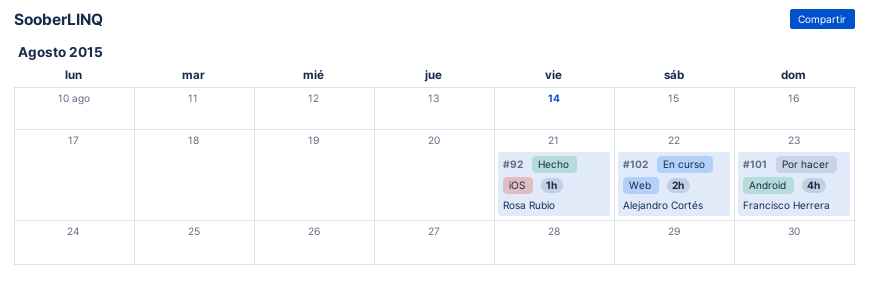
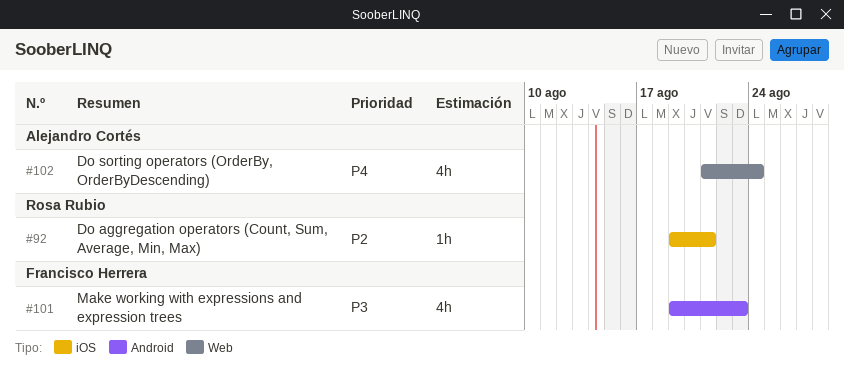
#102, estimate: 2h -> 4h
#102, due: Aug 22 -> Aug 24

